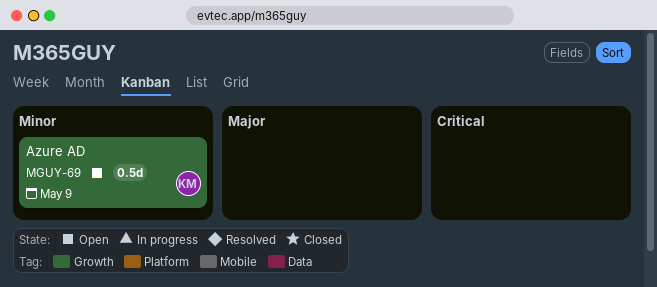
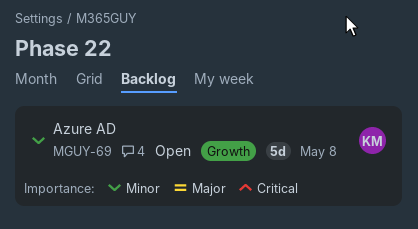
MGUY-69, estimate: 0.5d -> 5d
MGUY-69, due: May 9 -> May 8

